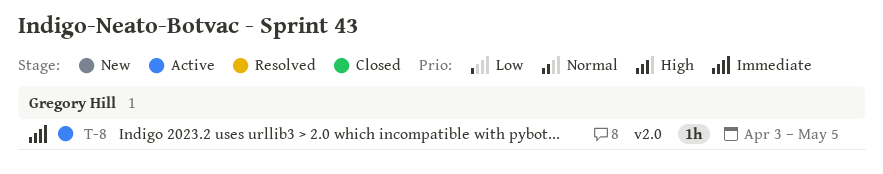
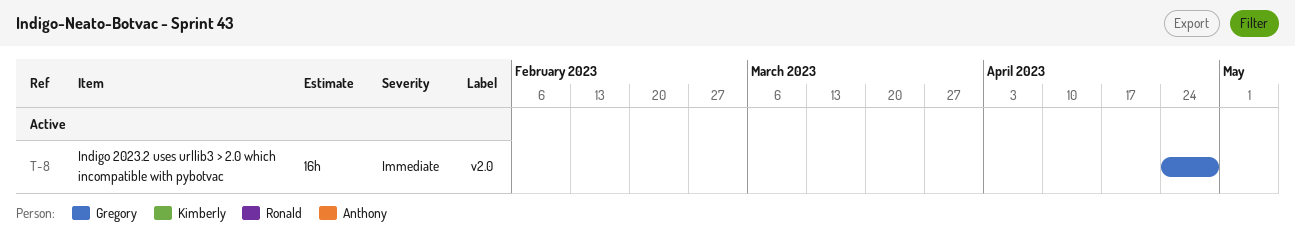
T-8, estimate: 1h -> 16h
T-8, start: Apr 3 -> Apr 24
T-8, due: May 5 -> Apr 28

